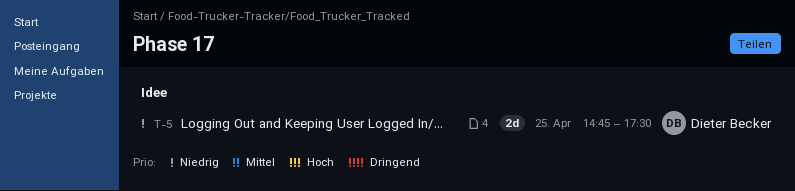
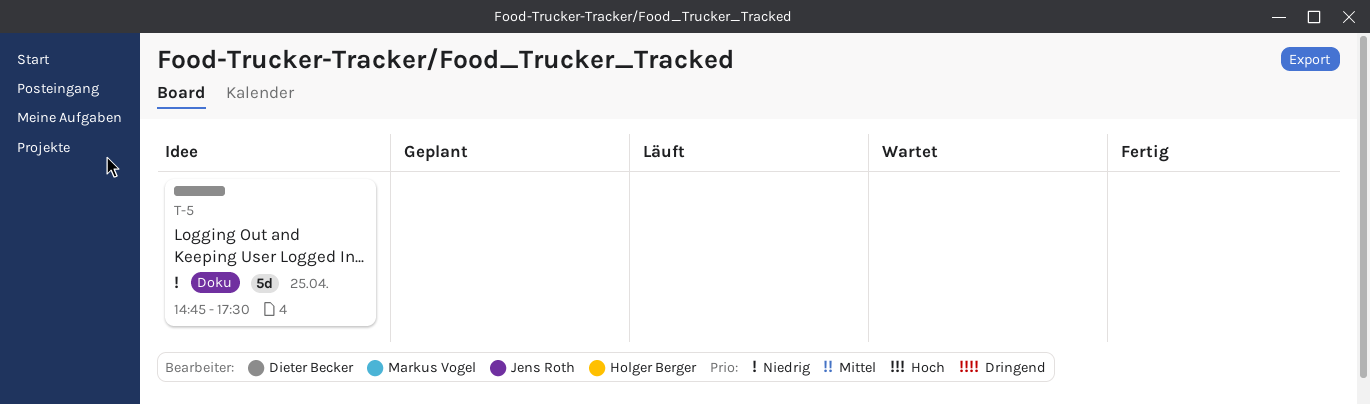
T-5, estimate: 2d -> 5d

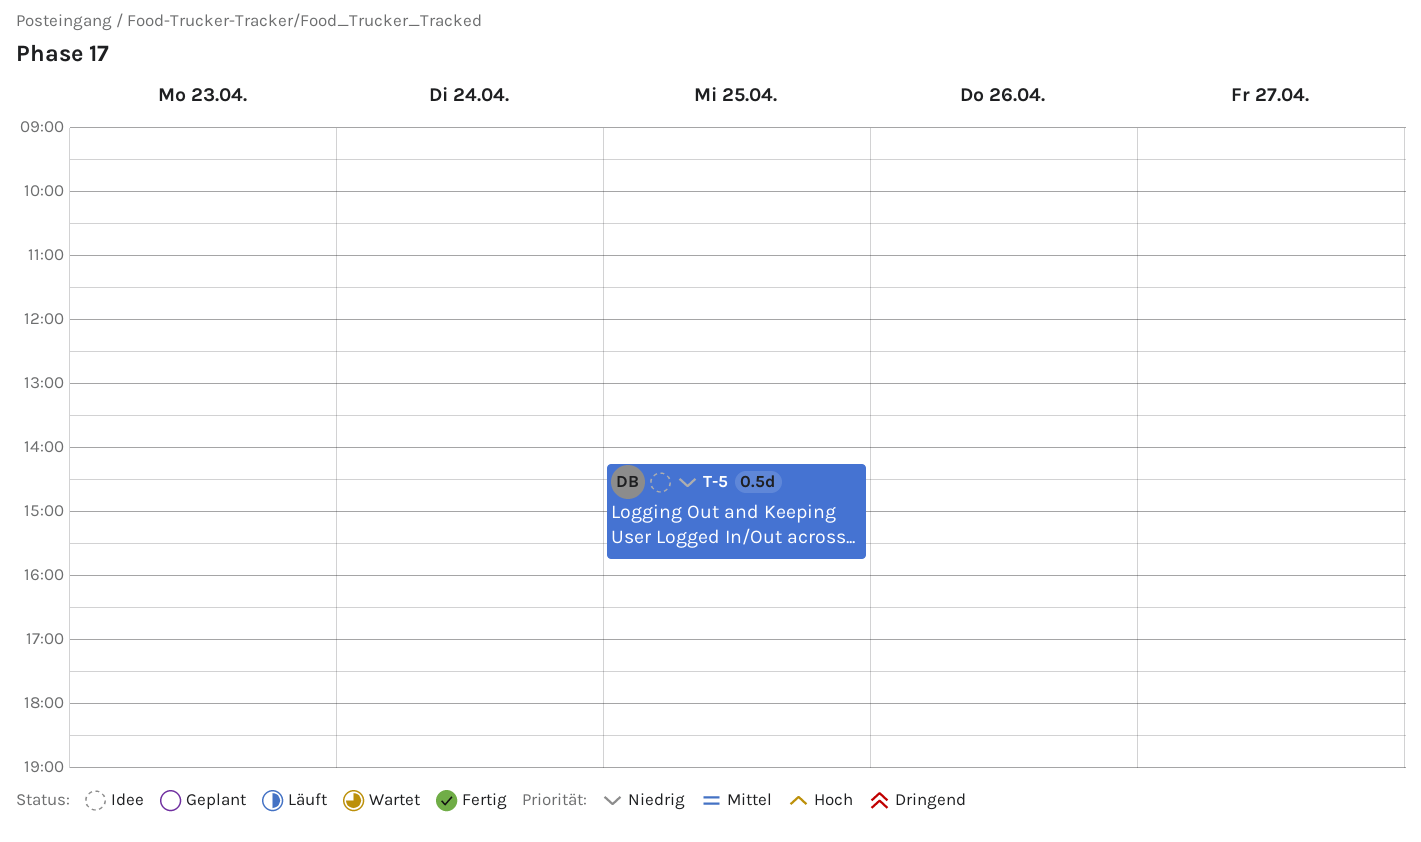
T-5, estimate: 5d -> 0.5d
T-5, begins: 14:45 -> 14:15
T-5, ends: 17:30 -> 15:45

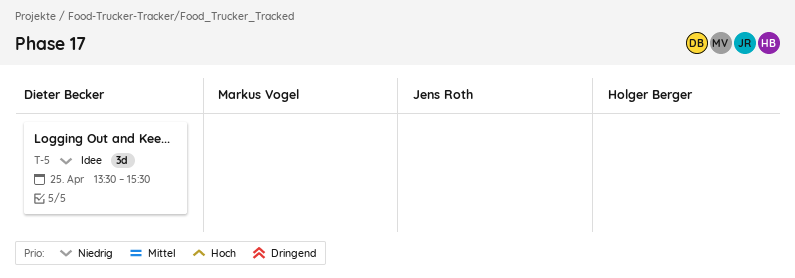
T-5, estimate: 0.5d -> 3d
T-5, begins: 14:15 -> 13:30
T-5, ends: 15:45 -> 15:30

